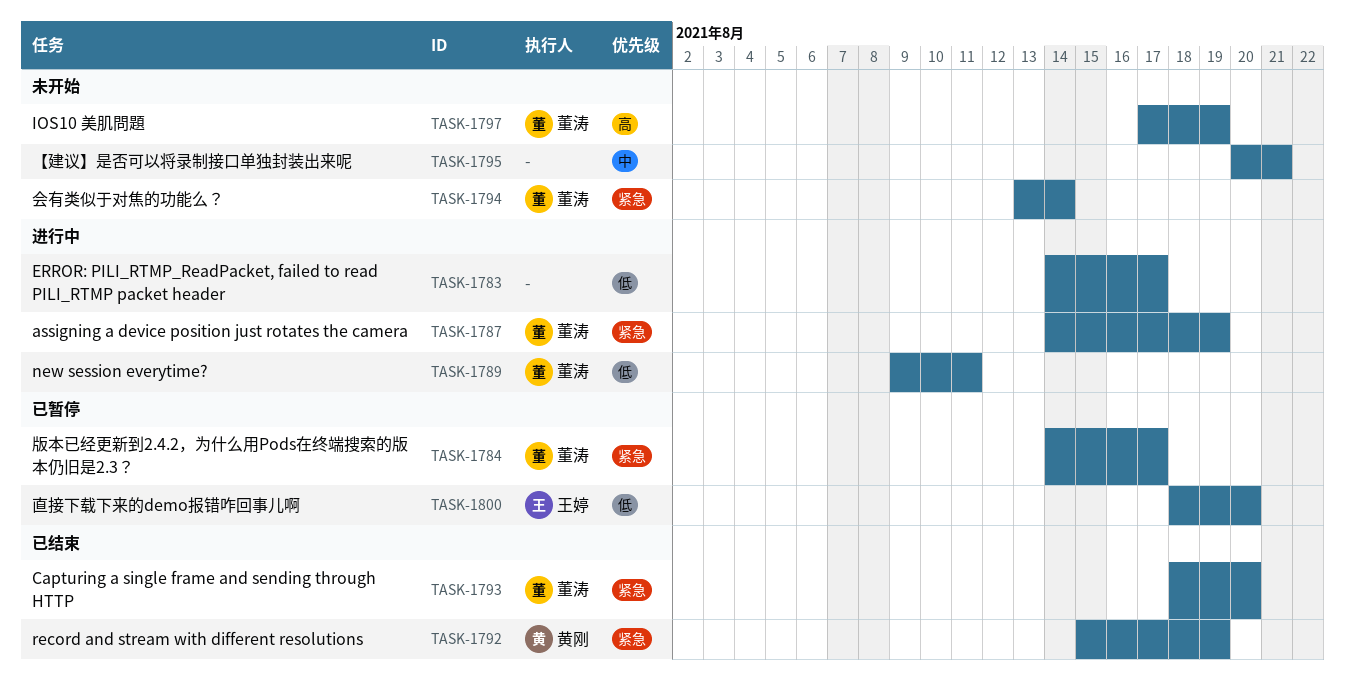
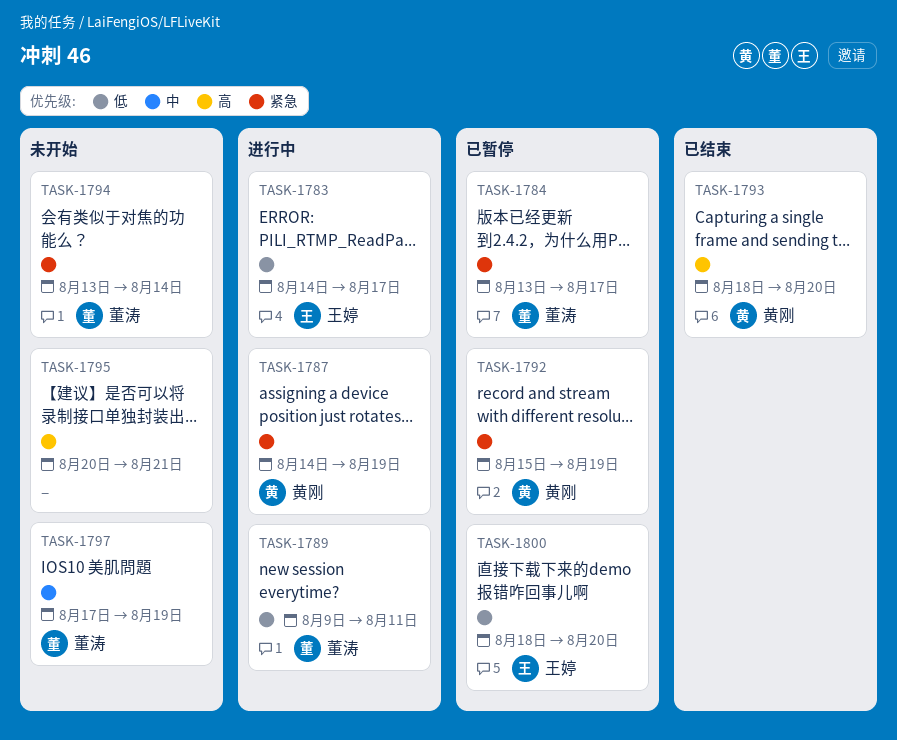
TASK-1783, owner: none -> 王婷
TASK-1784, start: Aug 14 -> Aug 13
TASK-1787, owner: 董涛 -> 黄刚
TASK-1792, status: 已结束 -> 已暂停
TASK-1793, owner: 董涛 -> 黄刚
TASK-1793, priority: 紧急 -> 高
TASK-1795, priority: 中 -> 高
TASK-1797, priority: 高 -> 中

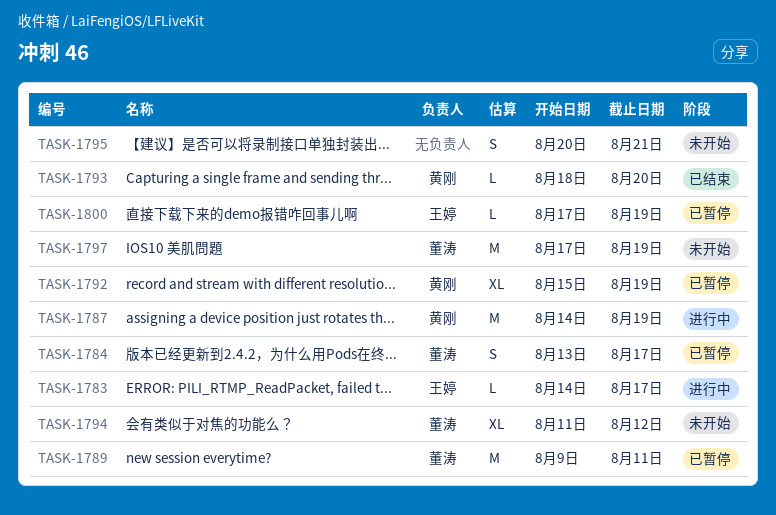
TASK-1789, status: 进行中 -> 已暂停
TASK-1794, start: Aug 13 -> Aug 11
TASK-1794, due: Aug 14 -> Aug 12
TASK-1800, start: Aug 18 -> Aug 17
TASK-1800, due: Aug 20 -> Aug 19

